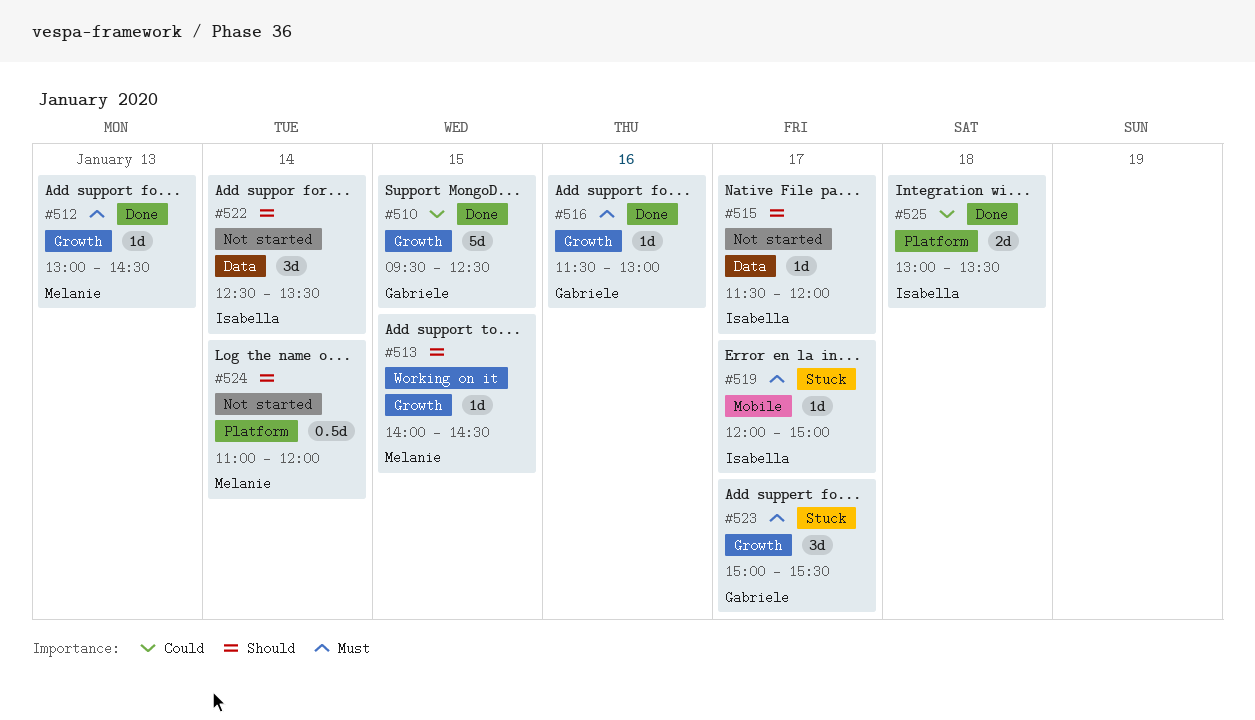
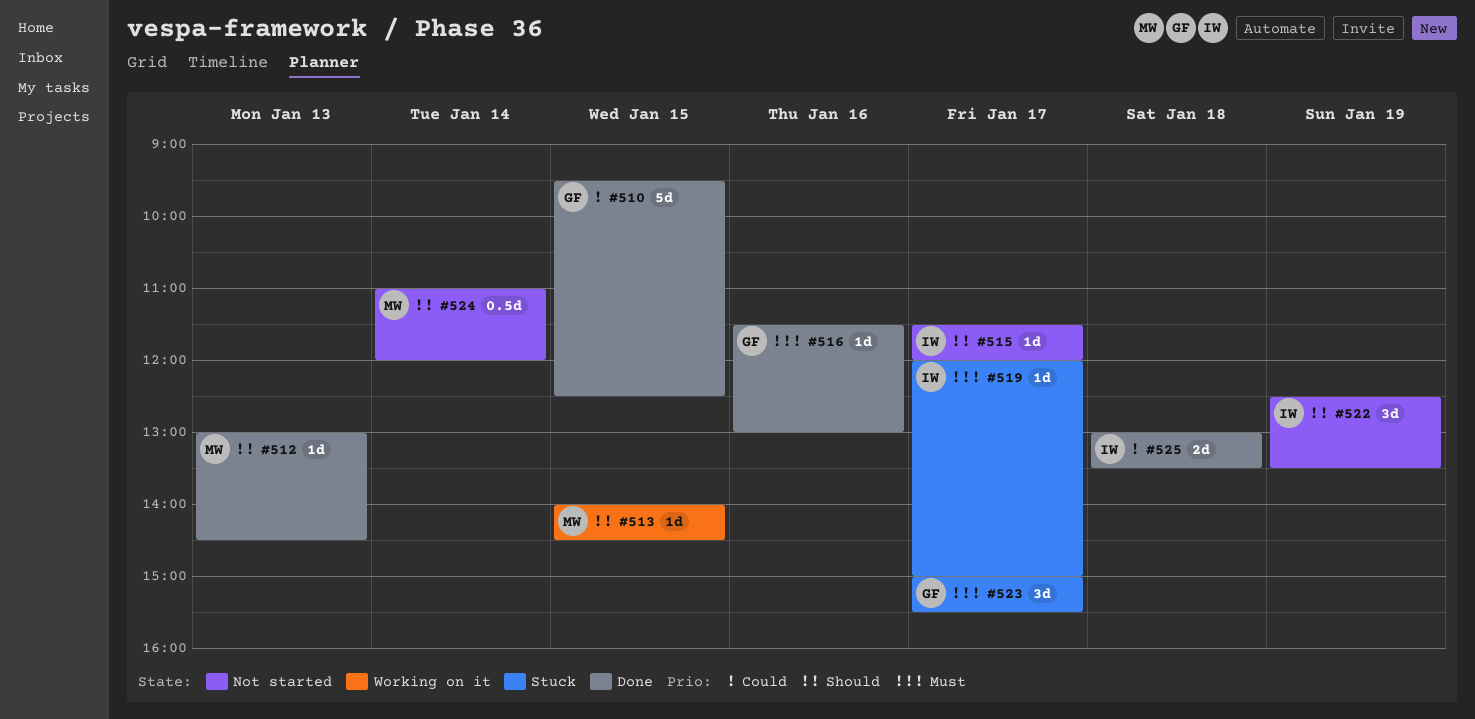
#512, priority: Must -> Should
#522, day: Jan 14 -> Jan 19

